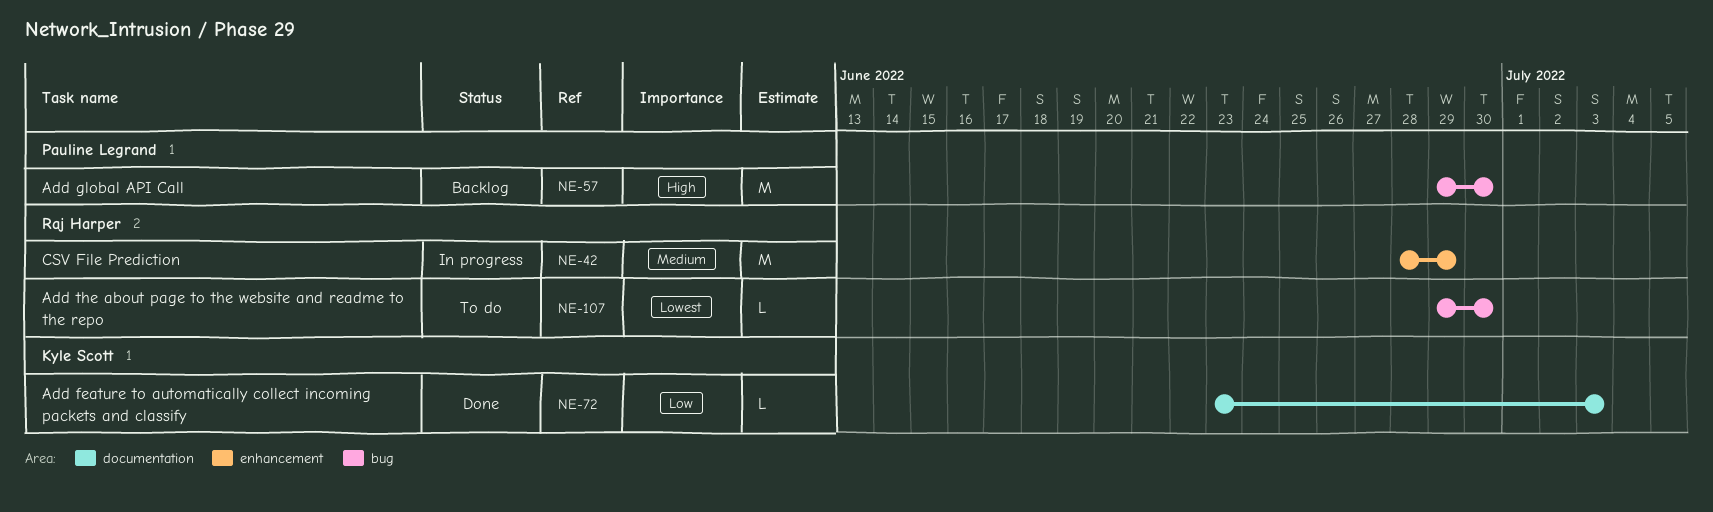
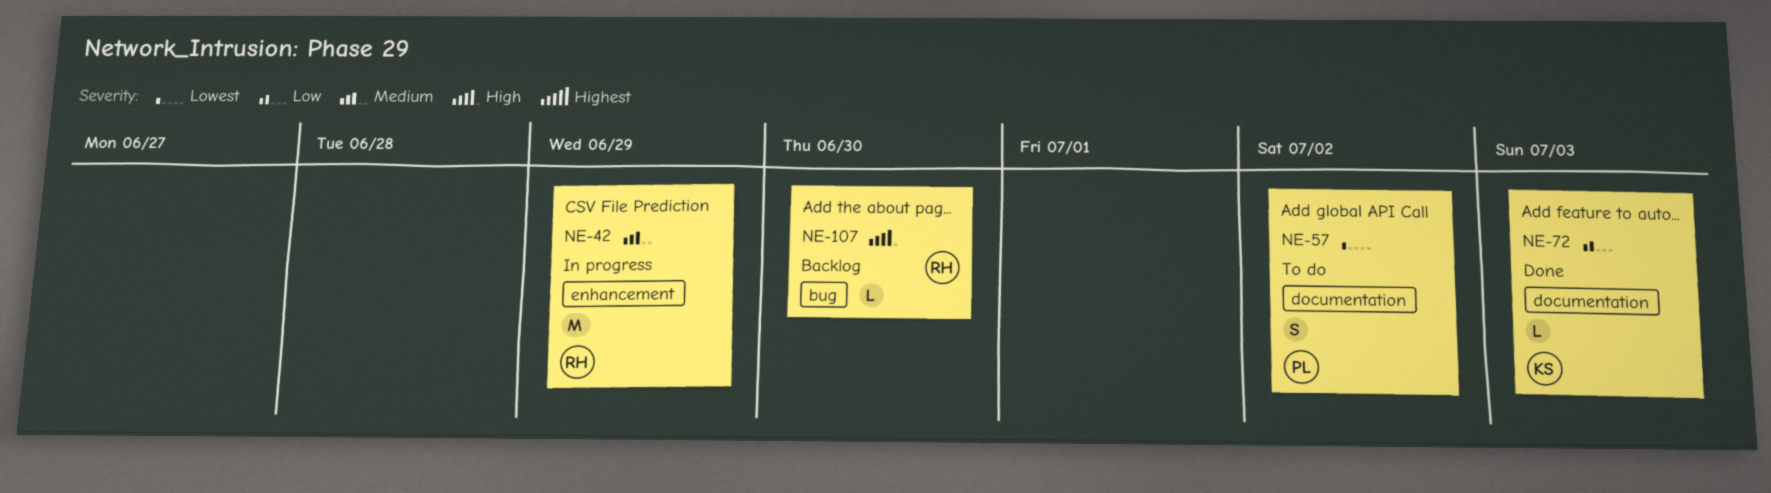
NE-57, status: Backlog -> To do
NE-57, priority: High -> Lowest
NE-57, label: bug -> documentation
NE-57, estimate: M -> S
NE-57, due: Jun 30 -> Jul 2
NE-107, status: To do -> Backlog
NE-107, priority: Lowest -> High

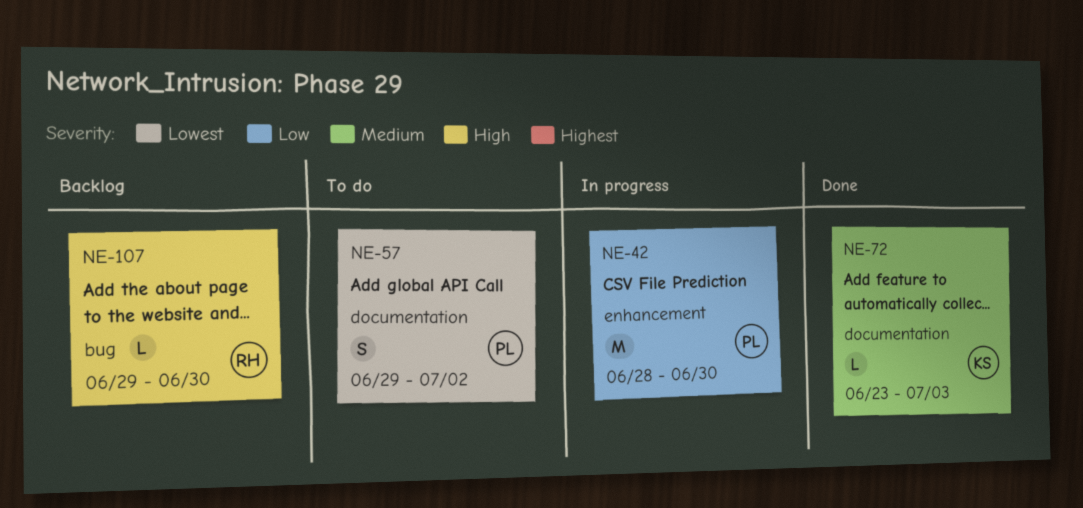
NE-42, owner: RH -> PL
NE-42, priority: Medium -> Low
NE-42, due: Jun 29 -> Jun 30
NE-72, priority: Low -> Medium

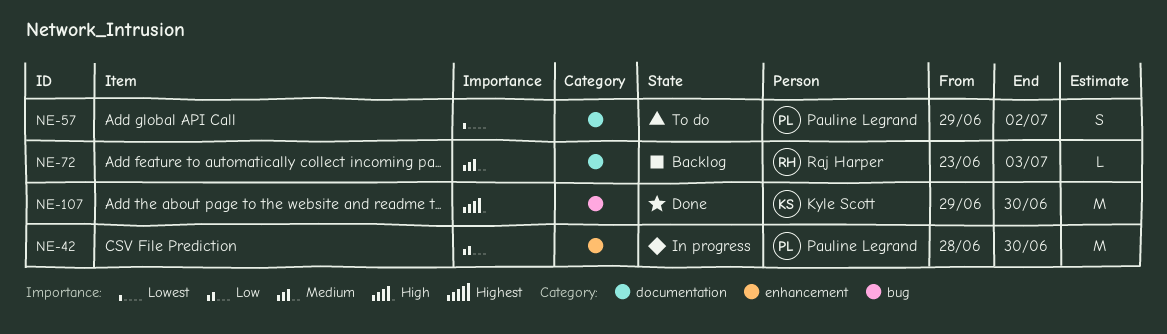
NE-72, status: Done -> Backlog
NE-72, owner: Kyle Scott -> Raj Harper
NE-107, status: Backlog -> Done
NE-107, owner: Raj Harper -> Kyle Scott
NE-107, estimate: L -> M

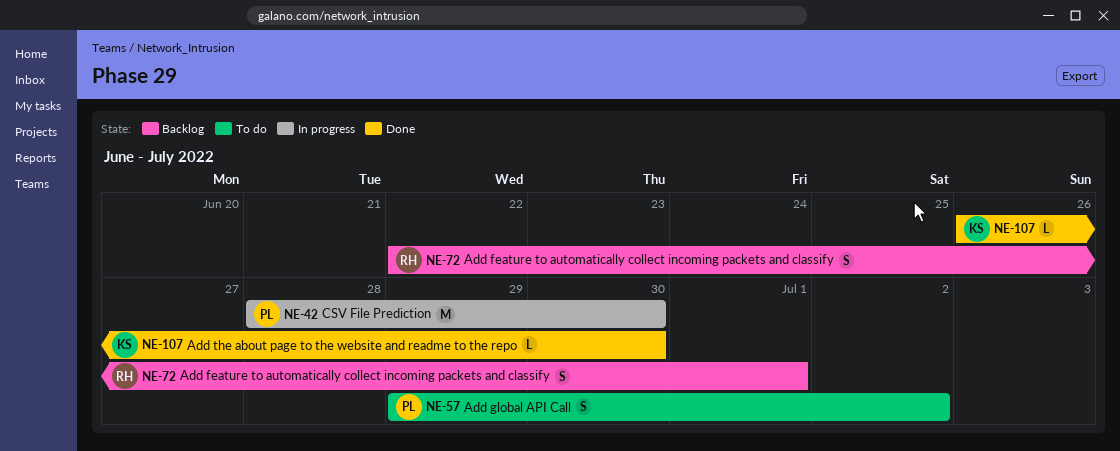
NE-72, estimate: L -> S
NE-72, start: Jun 23 -> Jun 22
NE-72, due: Jul 3 -> Jul 1
NE-107, estimate: M -> L
NE-107, start: Jun 29 -> Jun 26

